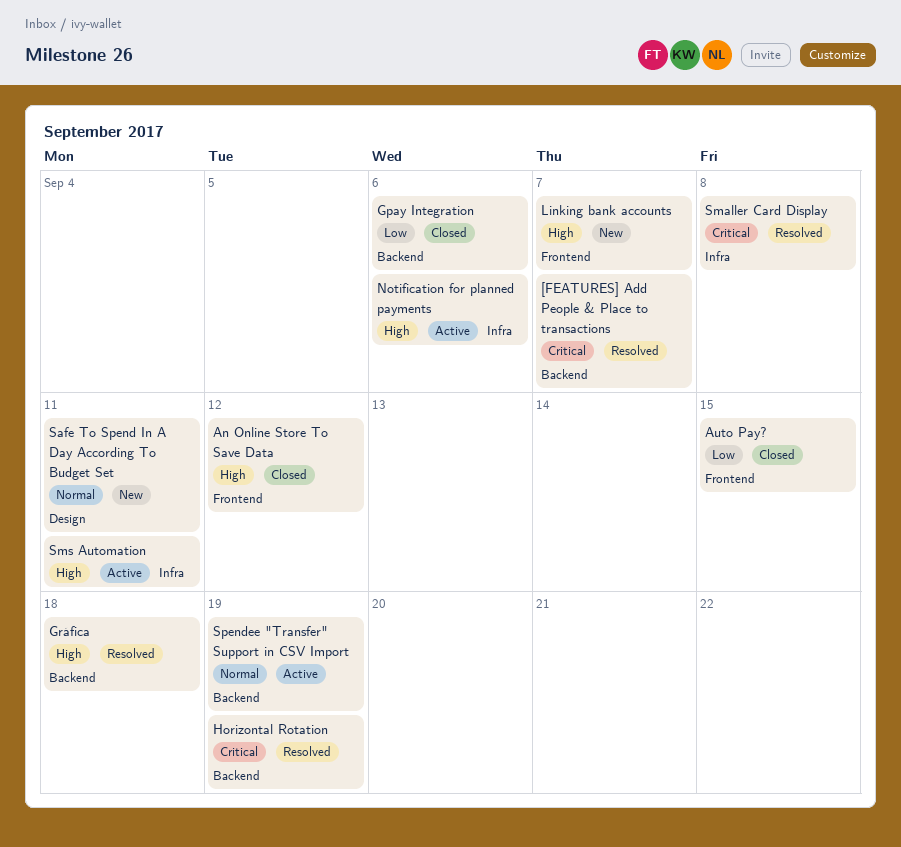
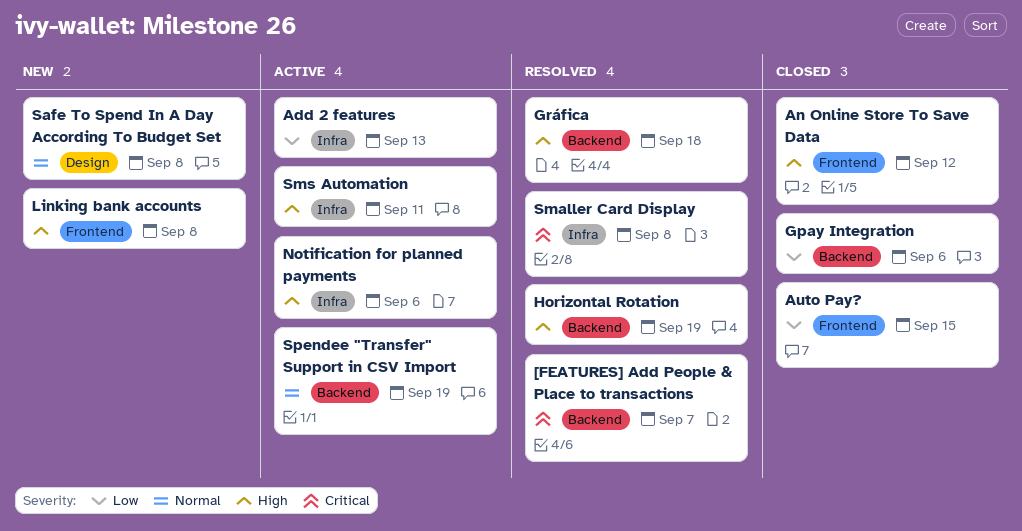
Add 2 features: none -> present
Horizontal Rotation, priority: Critical -> High
Linking bank accounts, due: Sep 7 -> Sep 8
Safe To Spend In A Day According To Budget Set, due: Sep 11 -> Sep 8

